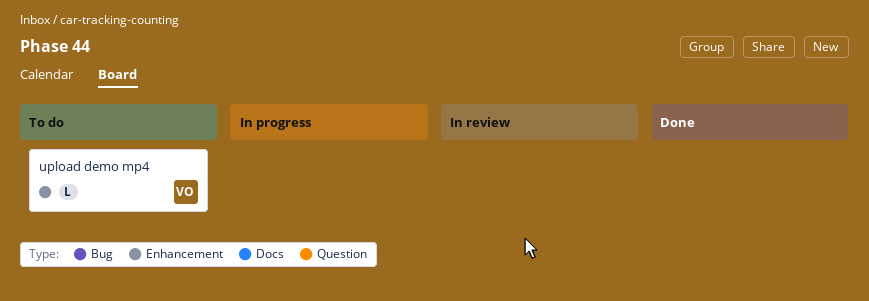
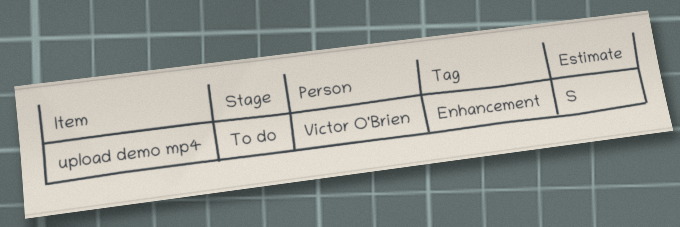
upload demo mp4, estimate: L -> S

